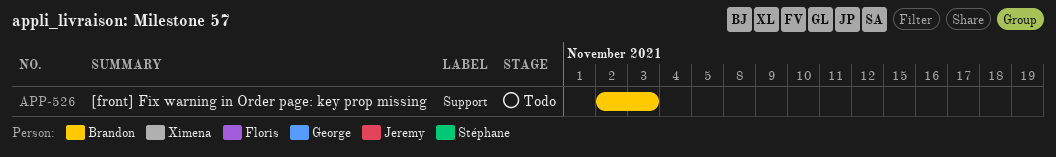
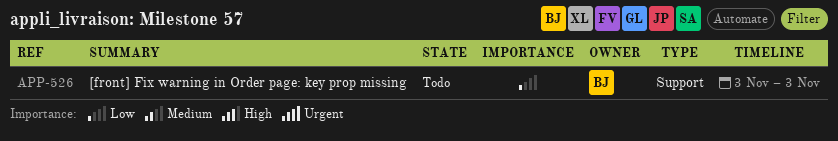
APP-526, start: Nov 2 -> Nov 3

